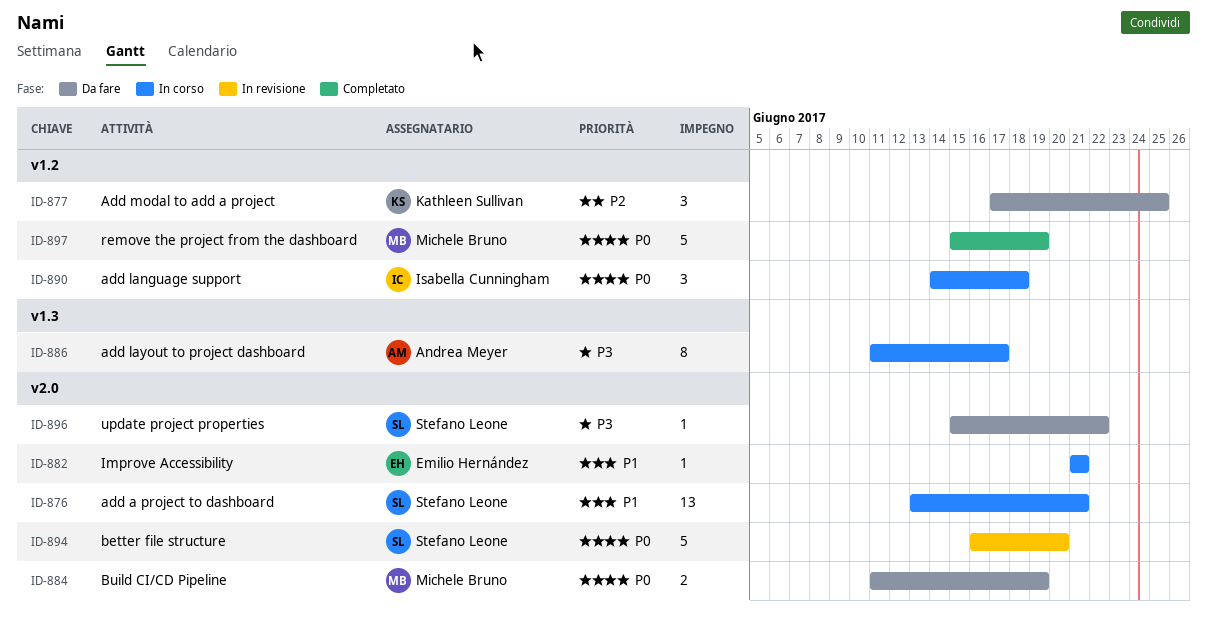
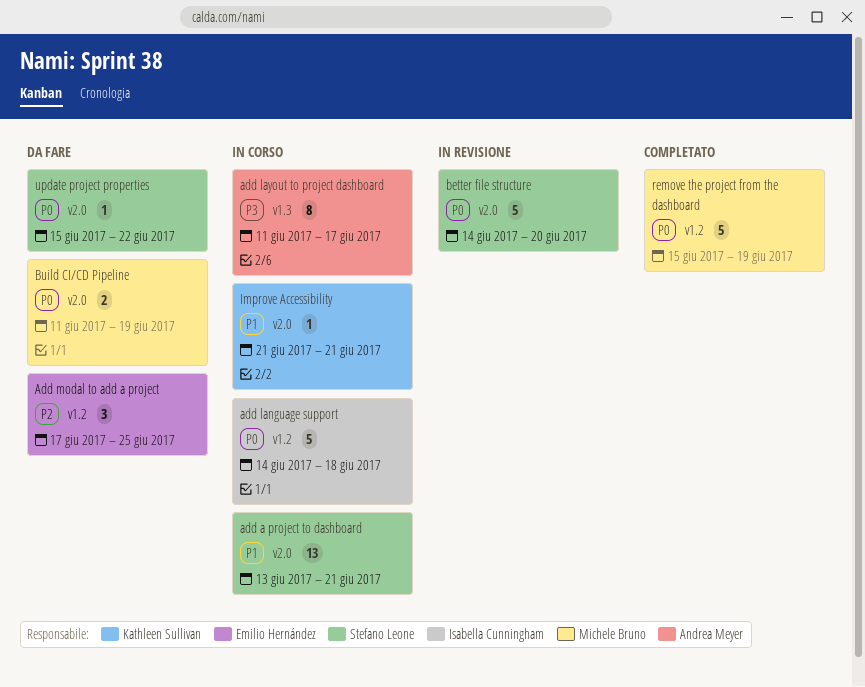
add language support, estimate: 3 -> 5
Add modal to add a project, owner: Kathleen Sullivan -> Emilio Hernández
better file structure, start: Jun 16 -> Jun 14
Improve Accessibility, owner: Emilio Hernández -> Kathleen Sullivan
update project properties, priority: P3 -> P0

